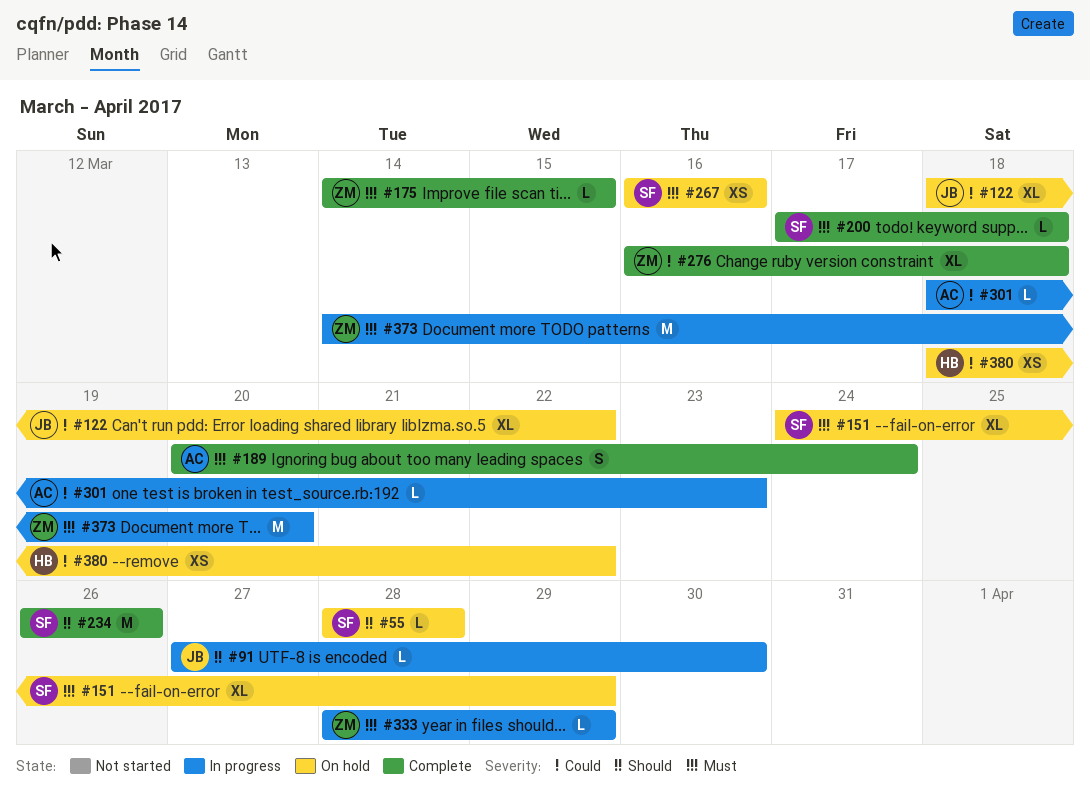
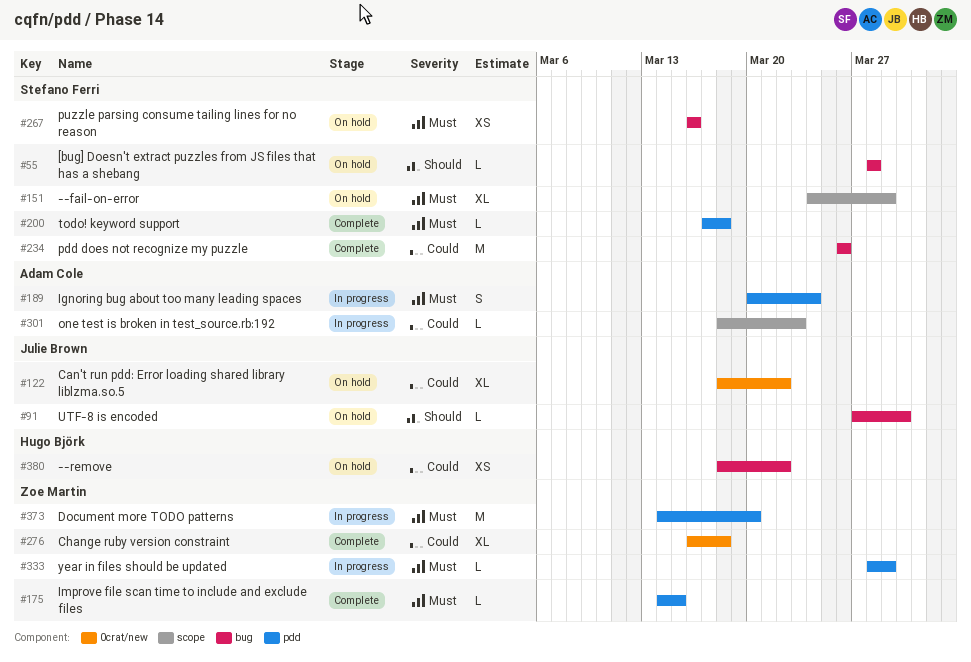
#91, status: In progress -> On hold
#189, status: Complete -> In progress
#234, priority: Should -> Could

